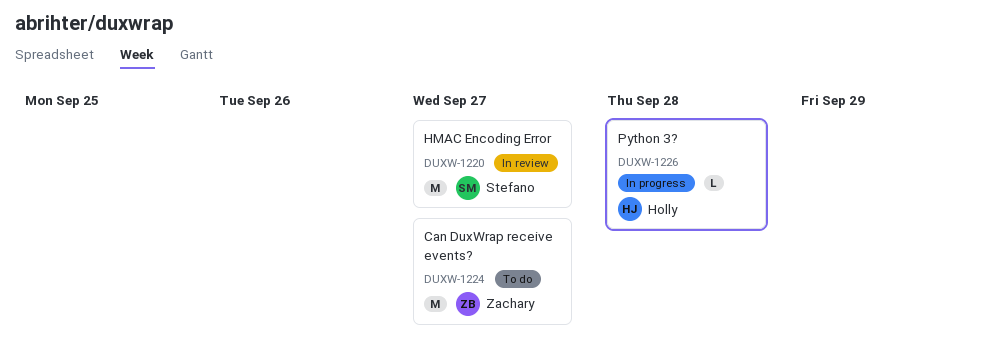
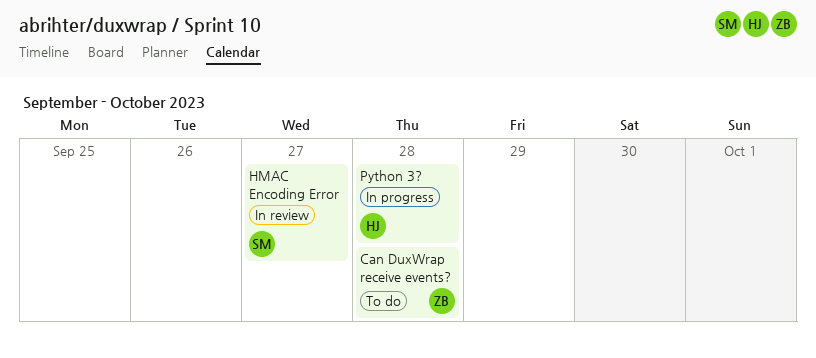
Can DuxWrap receive events?, due: Sep 27 -> Sep 28

